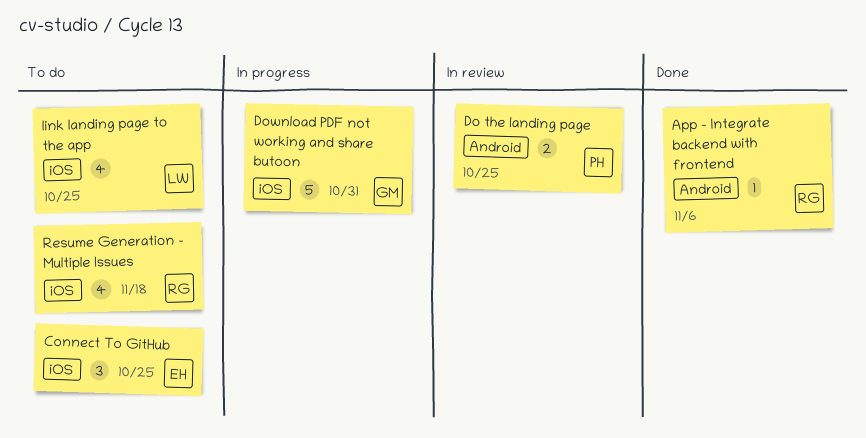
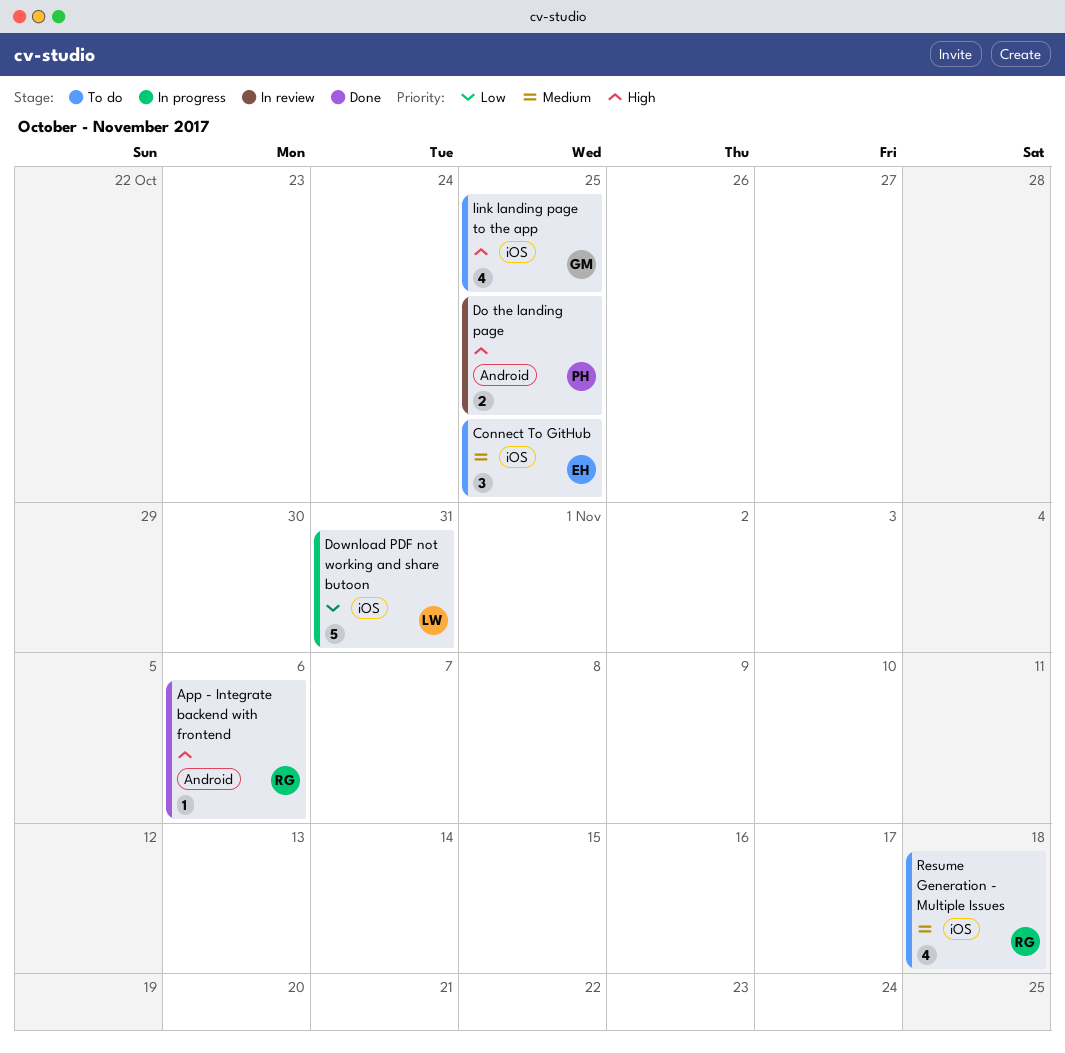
Download PDF not working and share butoon, owner: GM -> LW
link landing page to the app, owner: LW -> GM

